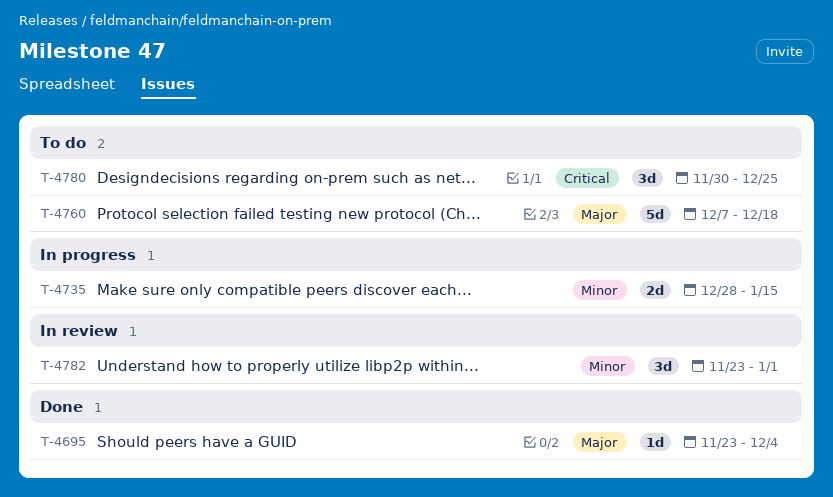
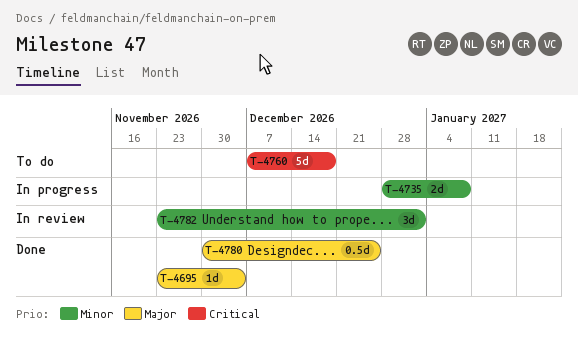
T-4735, due: Jan 15 -> Jan 8
T-4760, priority: Major -> Critical
T-4780, status: To do -> Done
T-4780, priority: Critical -> Major
T-4780, estimate: 3d -> 0.5d

